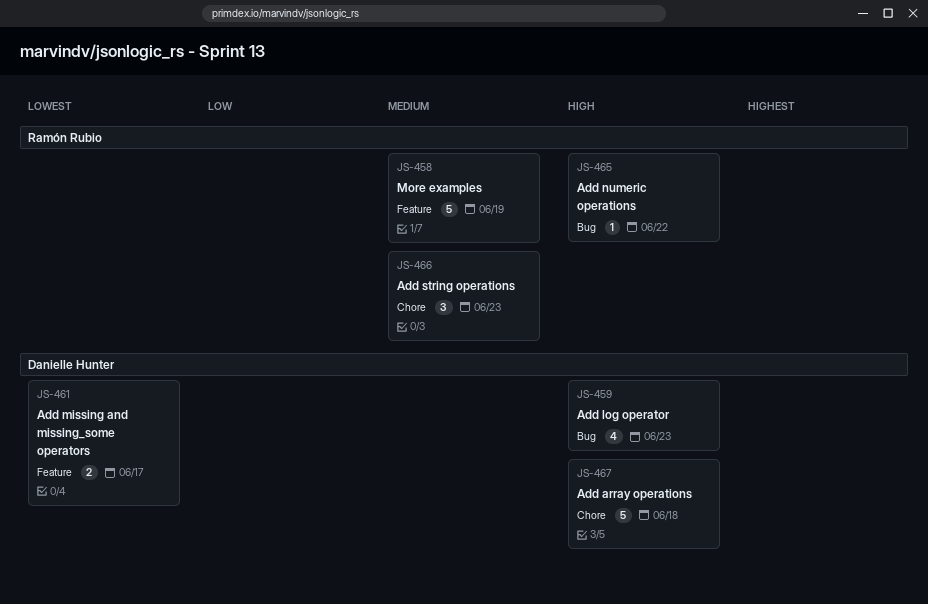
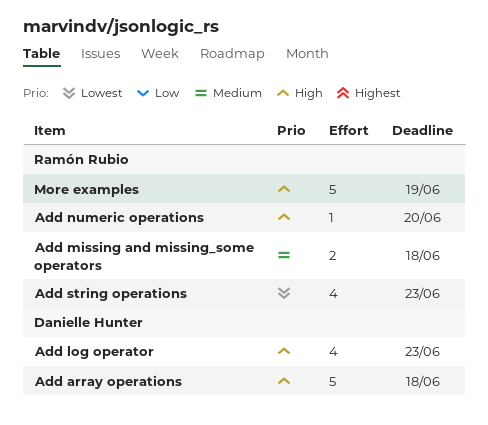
Add missing and missing_some operators, owner: Danielle Hunter -> Ramón Rubio
Add missing and missing_some operators, priority: Lowest -> Medium
Add missing and missing_some operators, due: Jun 17 -> Jun 18
Add numeric operations, due: Jun 22 -> Jun 20
Add string operations, priority: Medium -> Lowest
Add string operations, estimate: 3 -> 4
More examples, priority: Medium -> High

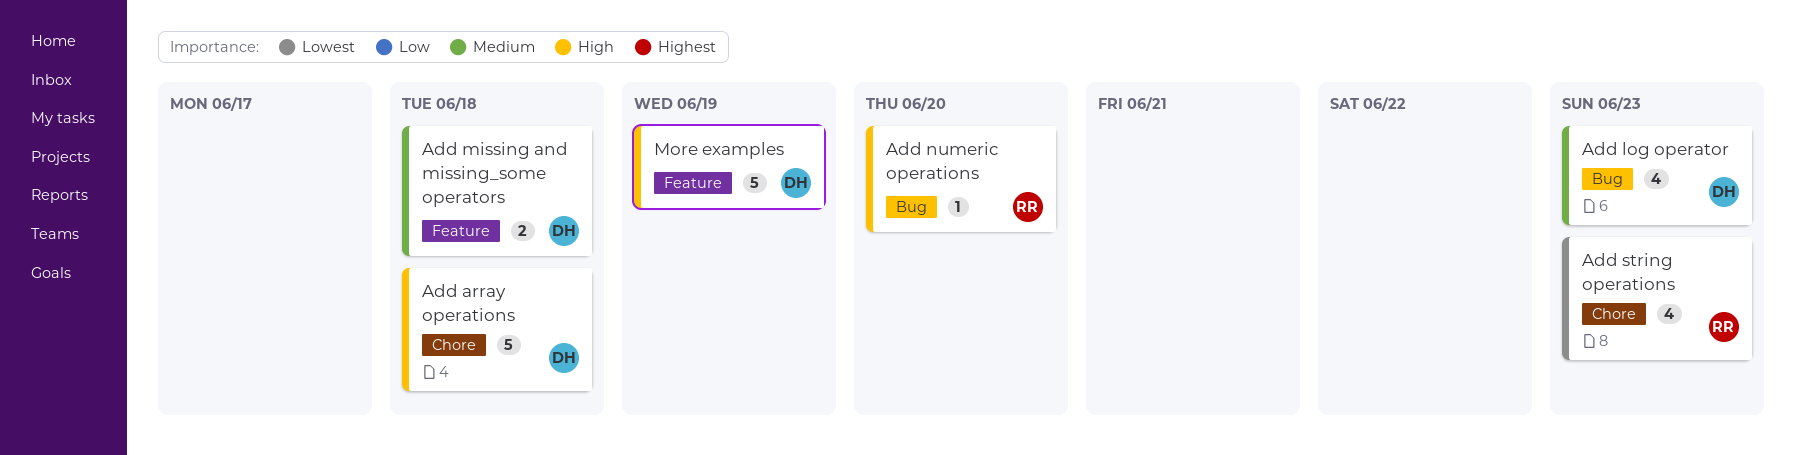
Add log operator, priority: High -> Medium
Add missing and missing_some operators, owner: Ramón Rubio -> Danielle Hunter
More examples, owner: Ramón Rubio -> Danielle Hunter

